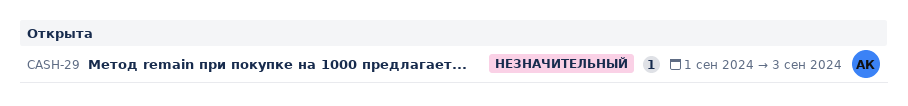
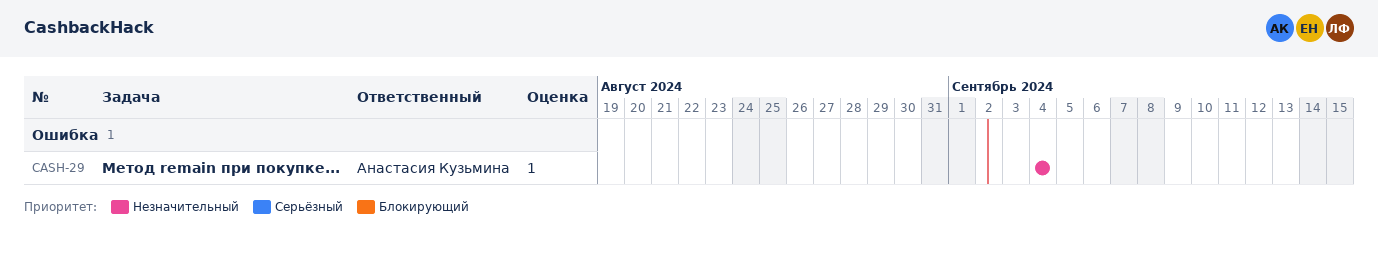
CASH-29, start: Sep 1 -> Sep 4
CASH-29, due: Sep 3 -> Sep 4

